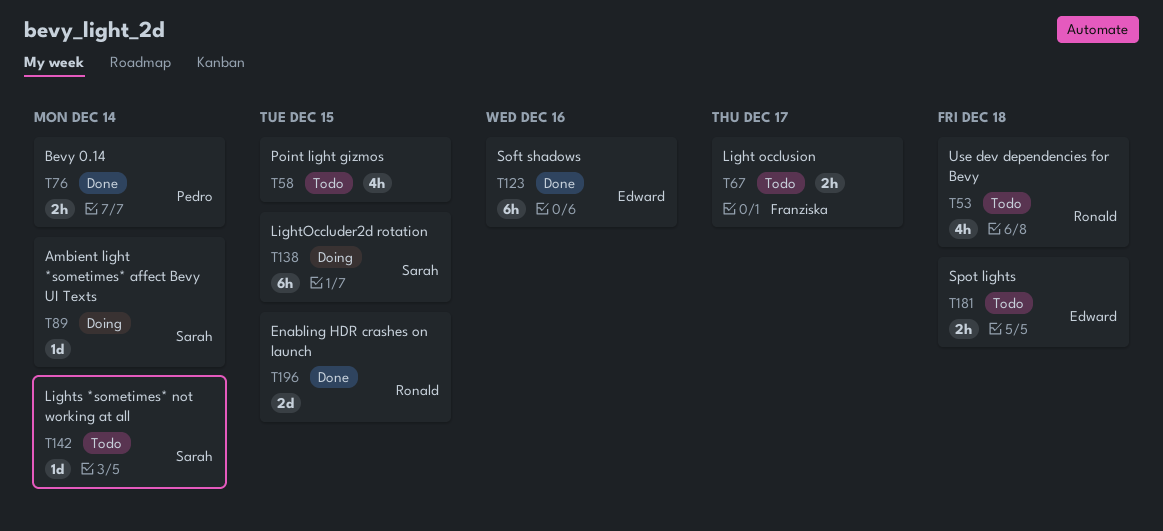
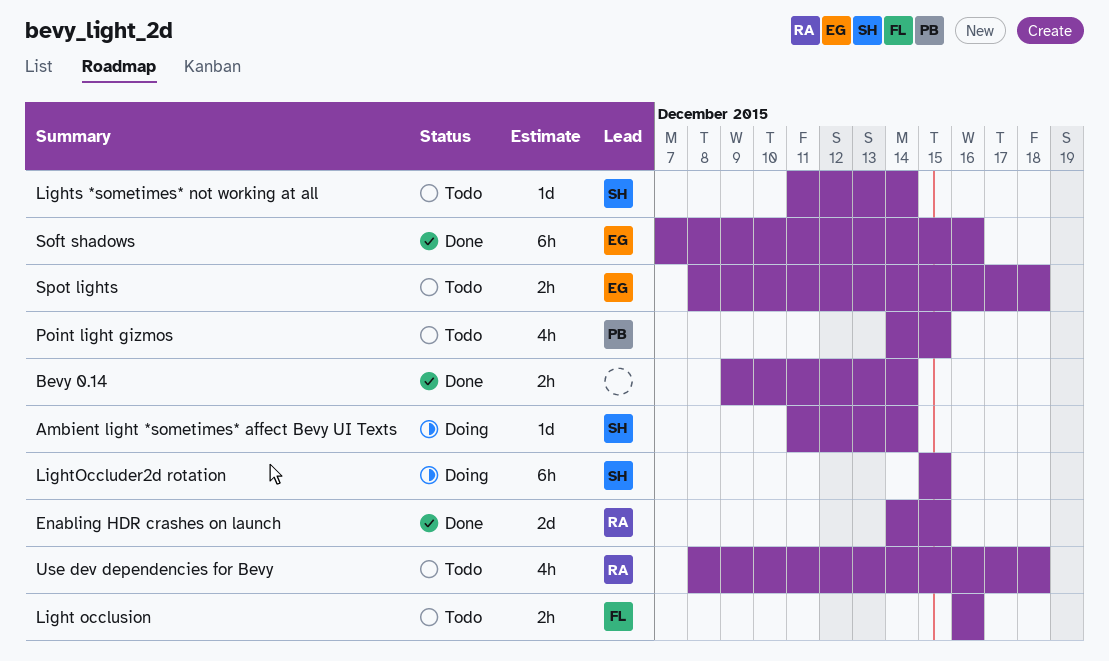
Bevy 0.14, owner: Pedro -> none
Light occlusion, due: Dec 17 -> Dec 16
Point light gizmos, owner: none -> Pedro

